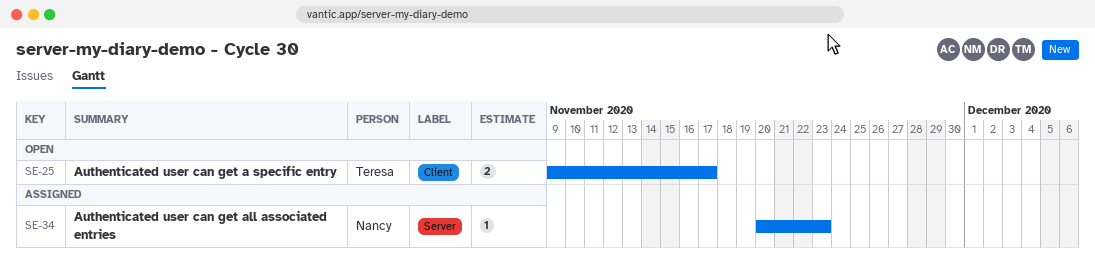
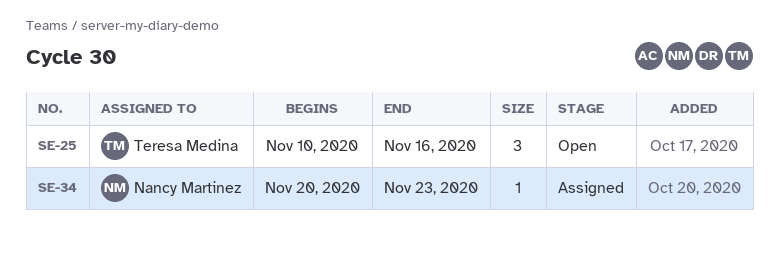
SE-25, estimate: 2 -> 3
SE-25, start: Nov 9 -> Nov 10
SE-25, due: Nov 17 -> Nov 16

